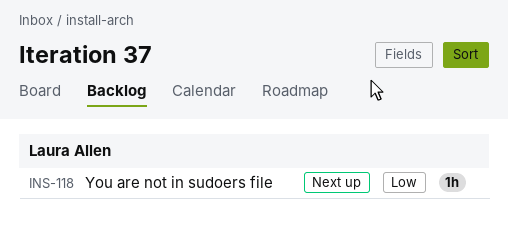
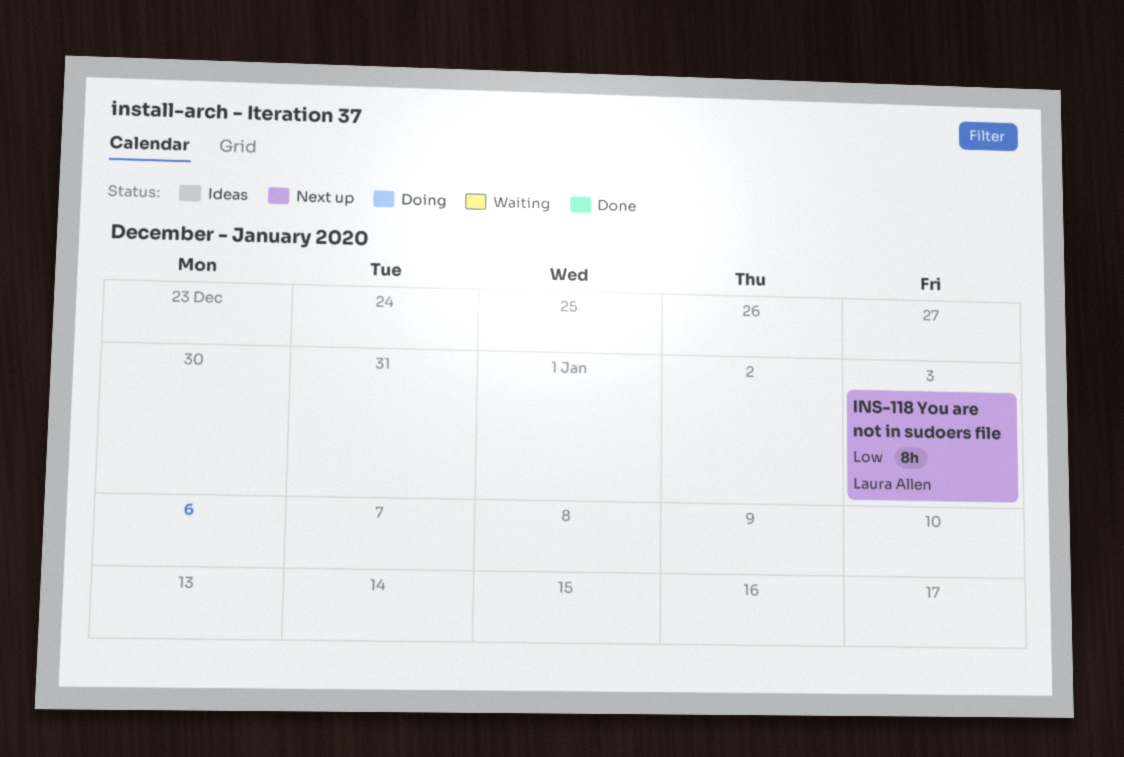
INS-118, estimate: 1h -> 8h

